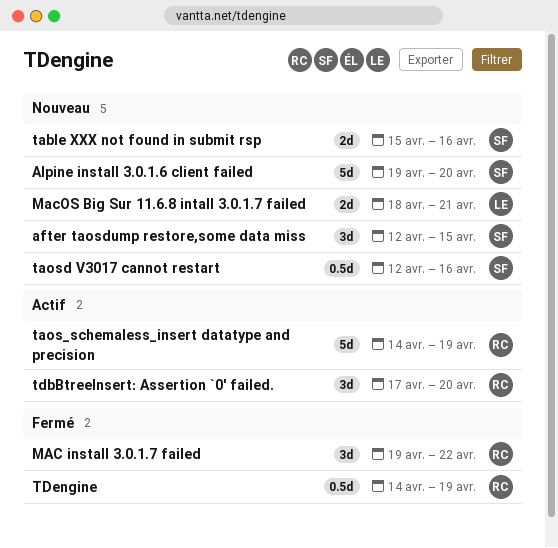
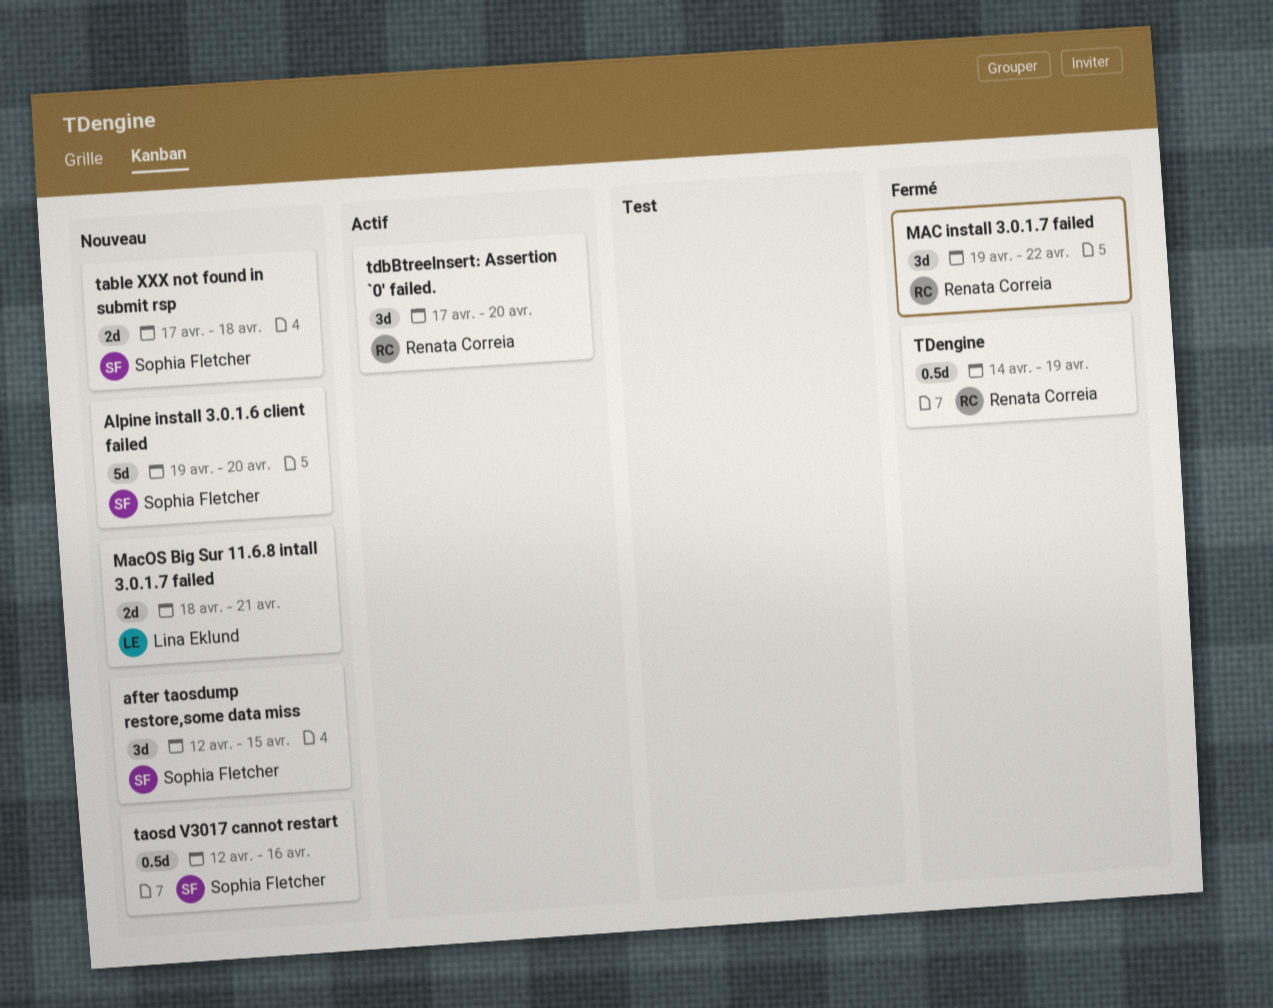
table XXX not found in submit rsp, start: Apr 15 -> Apr 17
table XXX not found in submit rsp, due: Apr 16 -> Apr 18
taos_schemaless_insert datatype and precision: present -> none

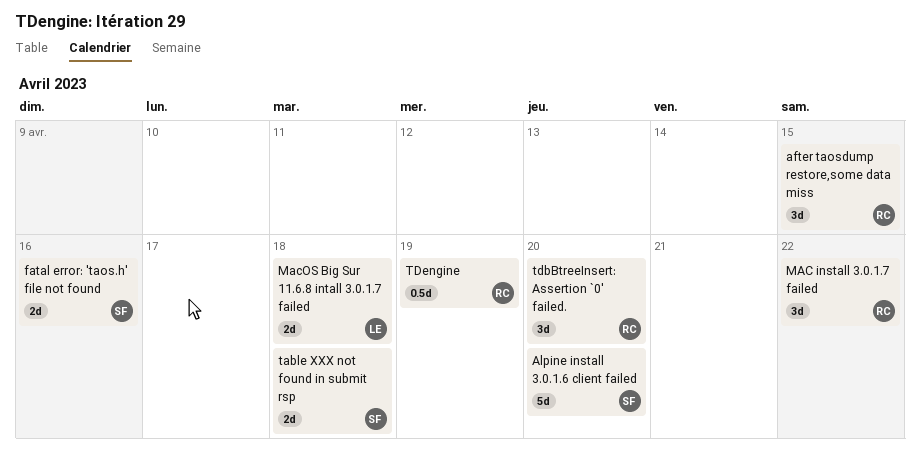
after taosdump restore,some data miss, owner: Sophia Fletcher -> Renata Correia
fatal error: 'taos.h' file not found: none -> present
MacOS Big Sur 11.6.8 intall 3.0.1.7 failed, due: Apr 21 -> Apr 18
taosd V3017 cannot restart: present -> none

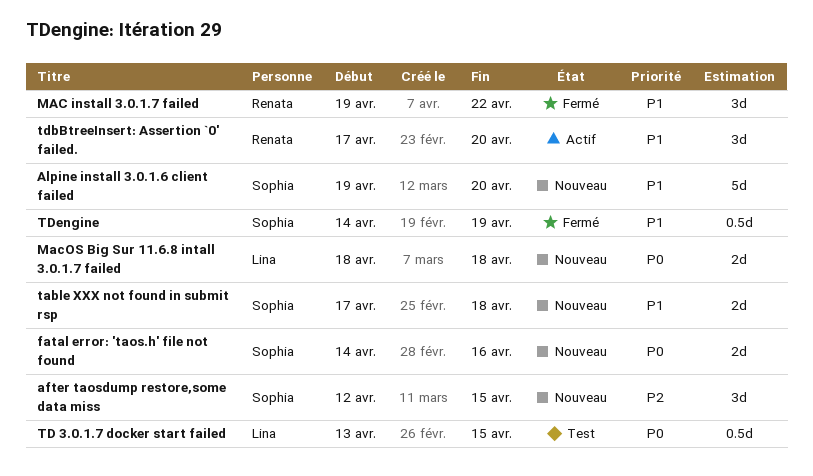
after taosdump restore,some data miss, owner: Renata -> Sophia
TD 3.0.1.7 docker start failed: none -> present
TDengine, owner: Renata -> Sophia

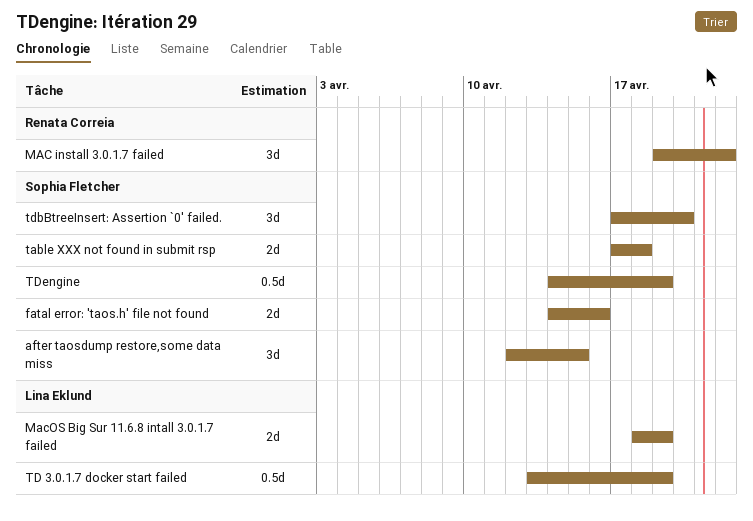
Alpine install 3.0.1.6 client failed: present -> none
MacOS Big Sur 11.6.8 intall 3.0.1.7 failed, due: Apr 18 -> Apr 19
TD 3.0.1.7 docker start failed, due: Apr 15 -> Apr 19
tdbBtreeInsert: Assertion `0' failed., owner: Renata Correia -> Sophia Fletcher

